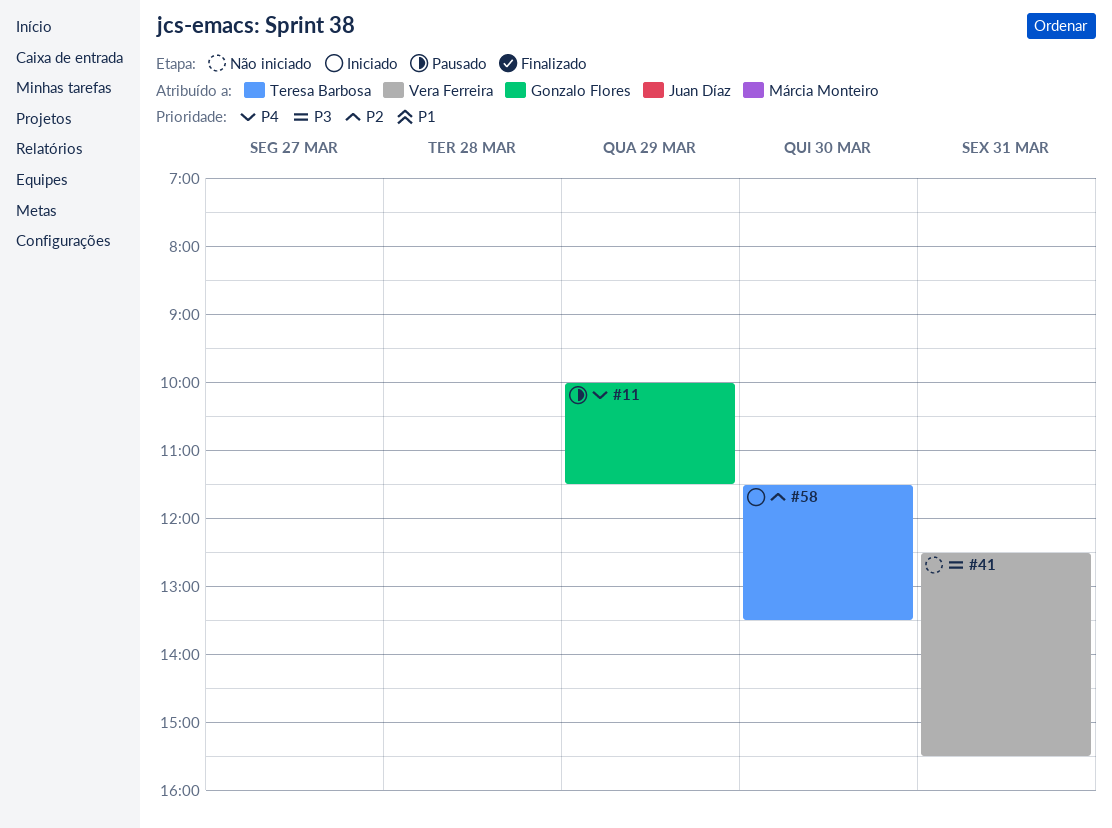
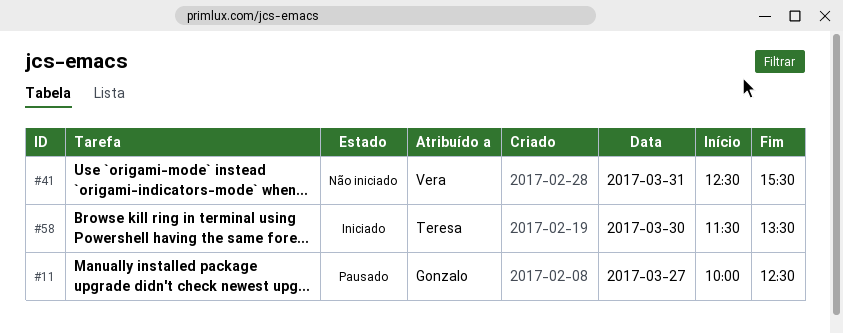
#11, day: Mar 29 -> Mar 27
#11, ends: 11:30 -> 12:30

